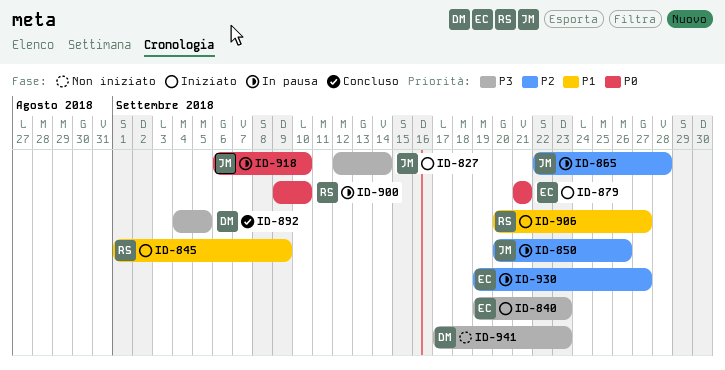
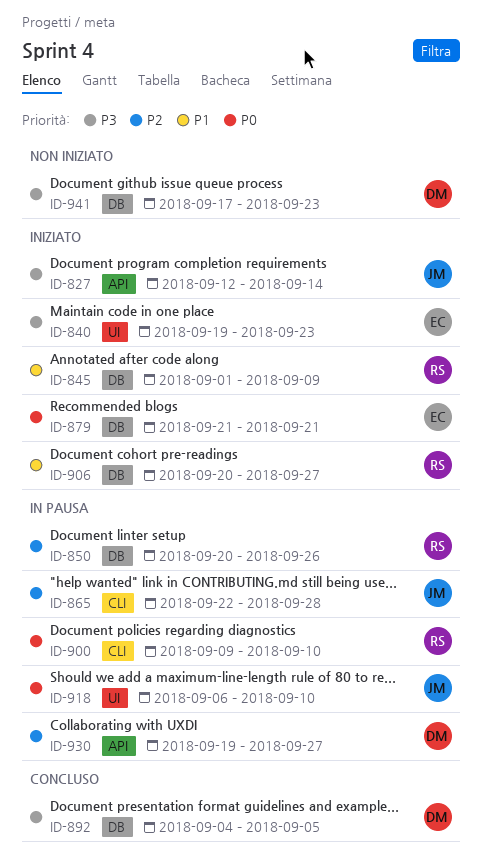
ID-850, owner: JM -> RS
ID-930, owner: EC -> DM

